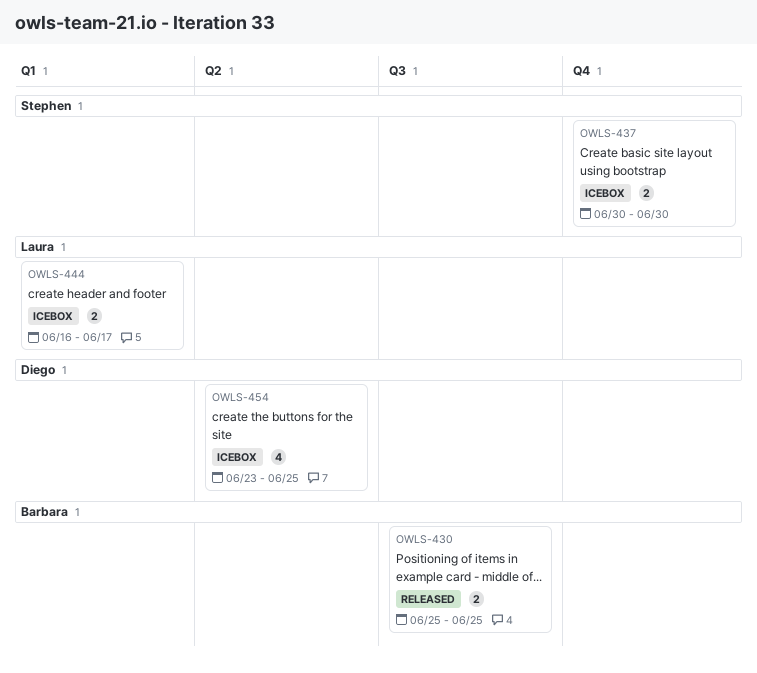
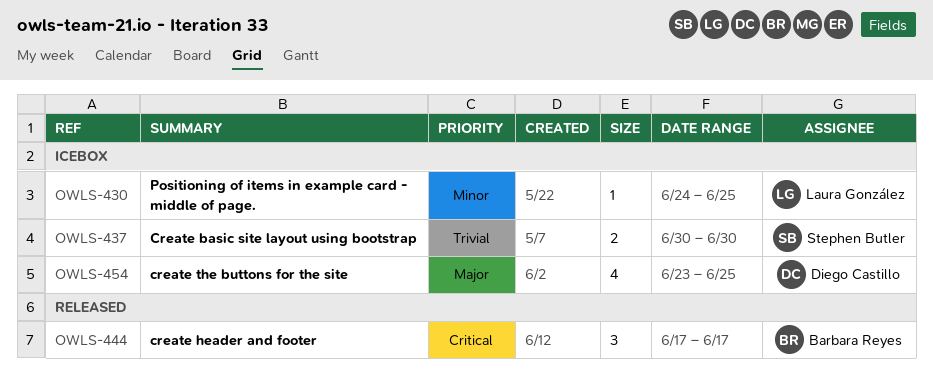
OWLS-430, status: Released -> Icebox
OWLS-430, owner: Barbara Reyes -> Laura González
OWLS-430, estimate: 2 -> 1
OWLS-430, start: Jun 25 -> Jun 24
OWLS-444, status: Icebox -> Released
OWLS-444, owner: Laura González -> Barbara Reyes
OWLS-444, estimate: 2 -> 3
OWLS-444, start: Jun 16 -> Jun 17

